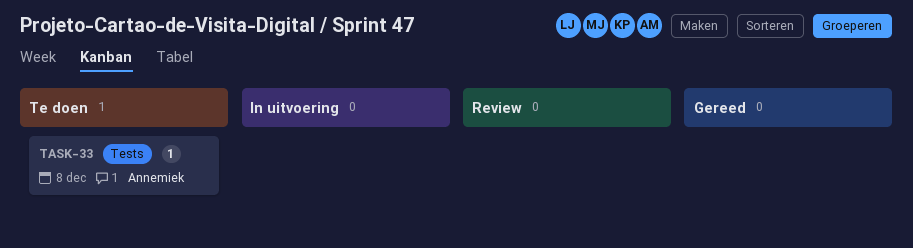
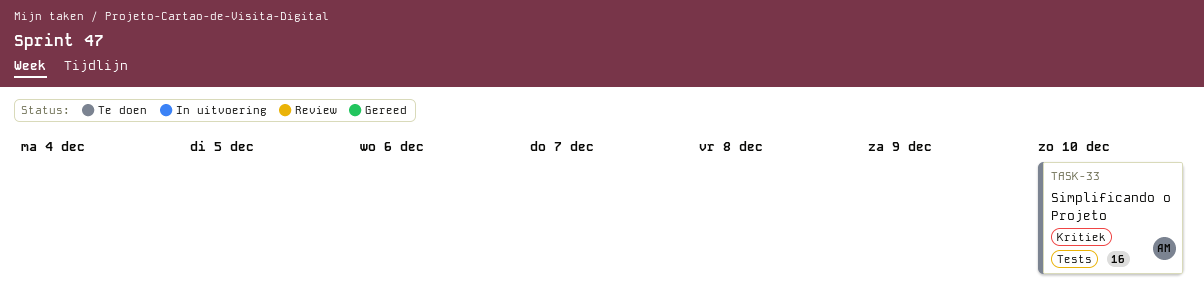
TASK-33, estimate: 1 -> 16
TASK-33, due: Dec 8 -> Dec 10

